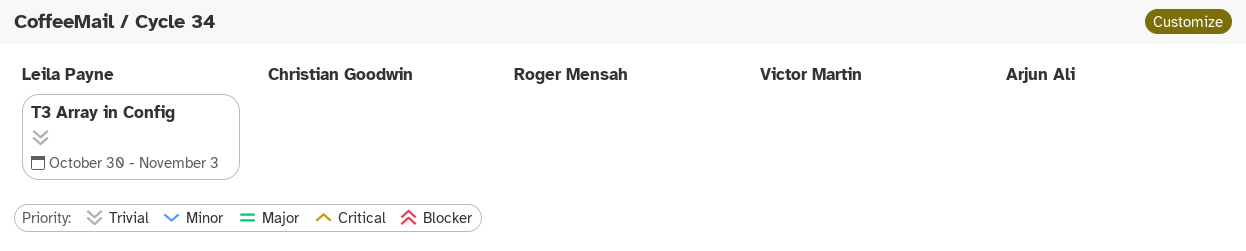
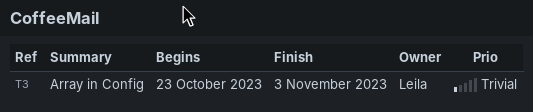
T3, start: Oct 30 -> Oct 23

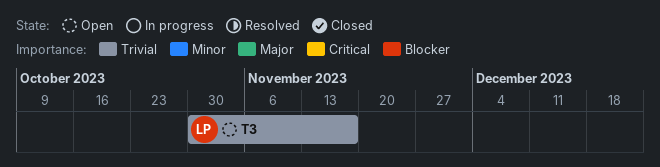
T3, start: Oct 23 -> Oct 30
T3, due: Nov 3 -> Nov 17

